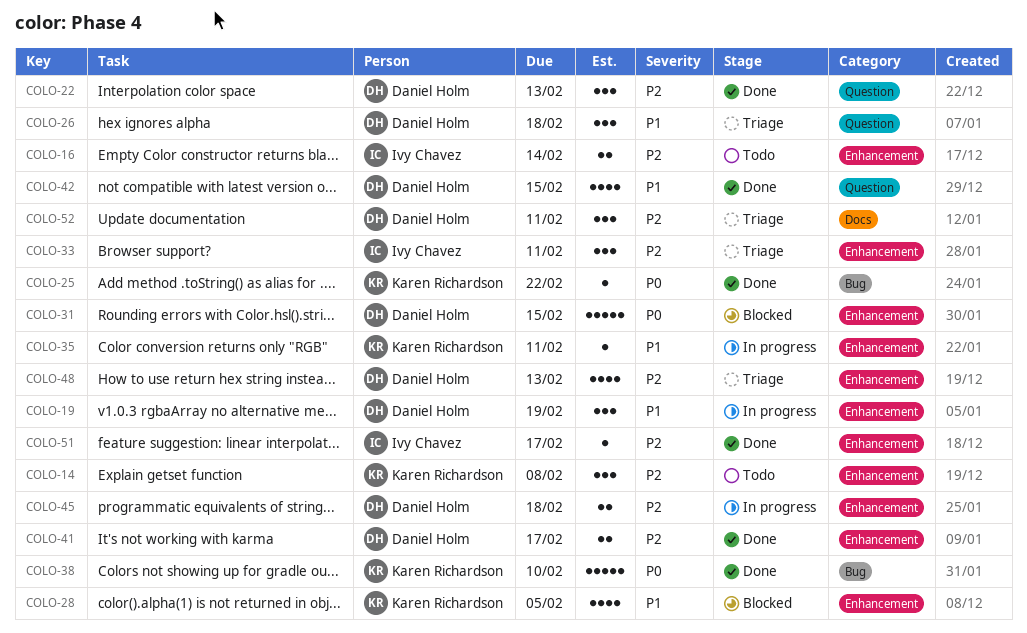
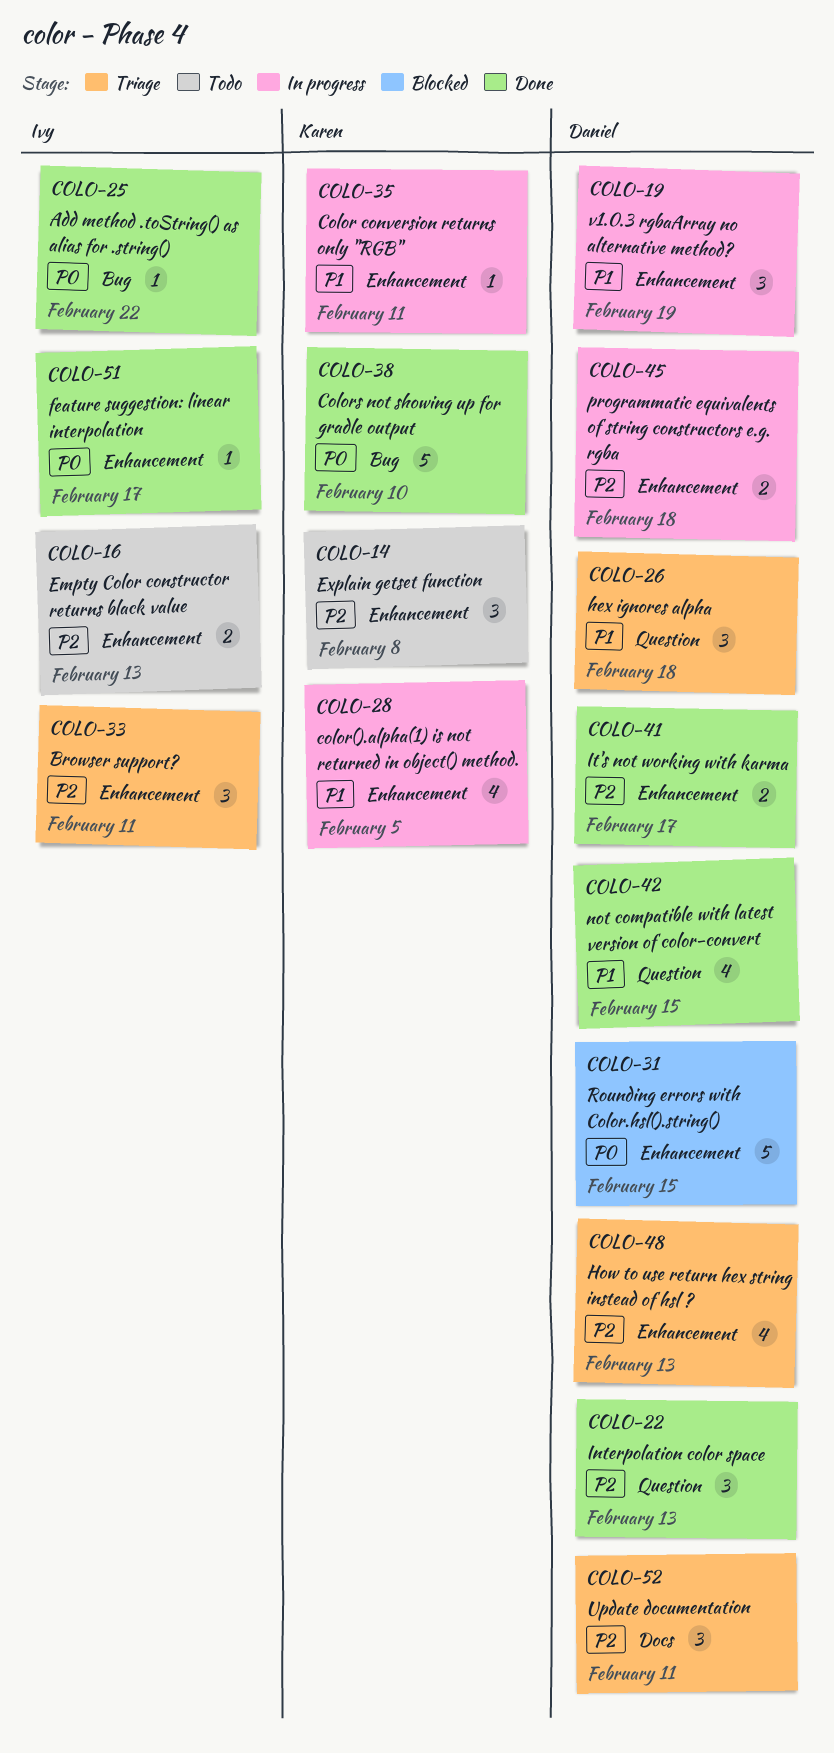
COLO-16, due: Feb 14 -> Feb 13
COLO-25, owner: Karen Richardson -> Ivy Chavez
COLO-28, status: Blocked -> In progress
COLO-51, priority: P2 -> P0

